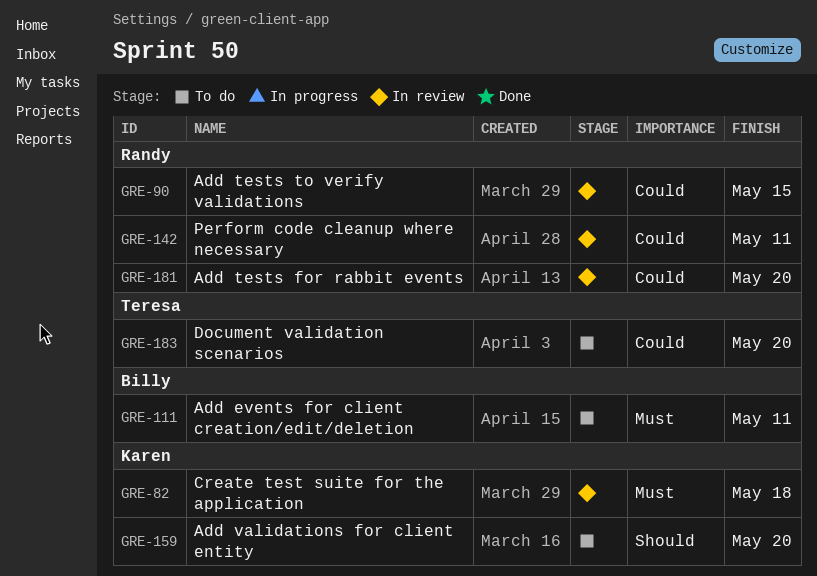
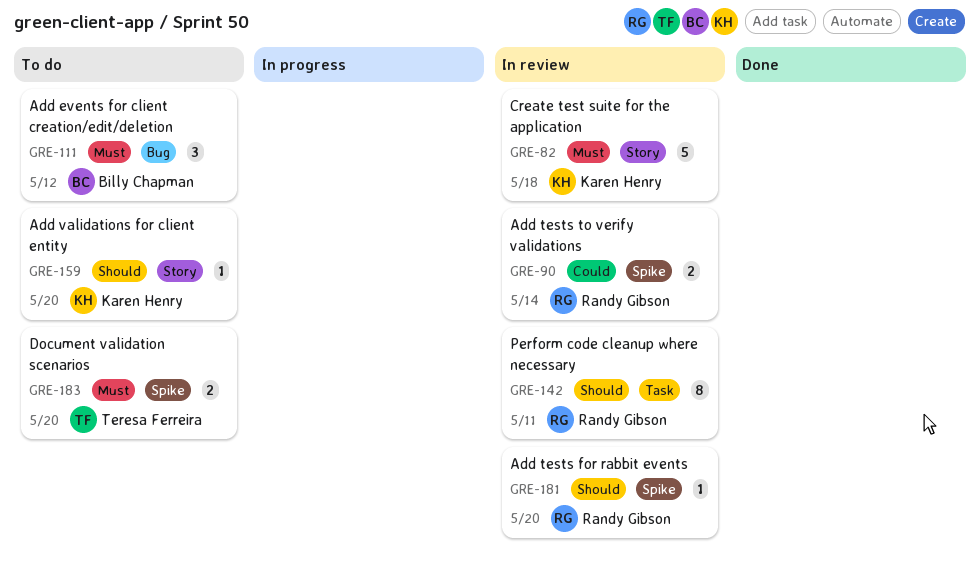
GRE-90, due: May 15 -> May 14
GRE-111, due: May 11 -> May 12
GRE-142, priority: Could -> Should
GRE-181, priority: Could -> Should
GRE-183, priority: Could -> Must

